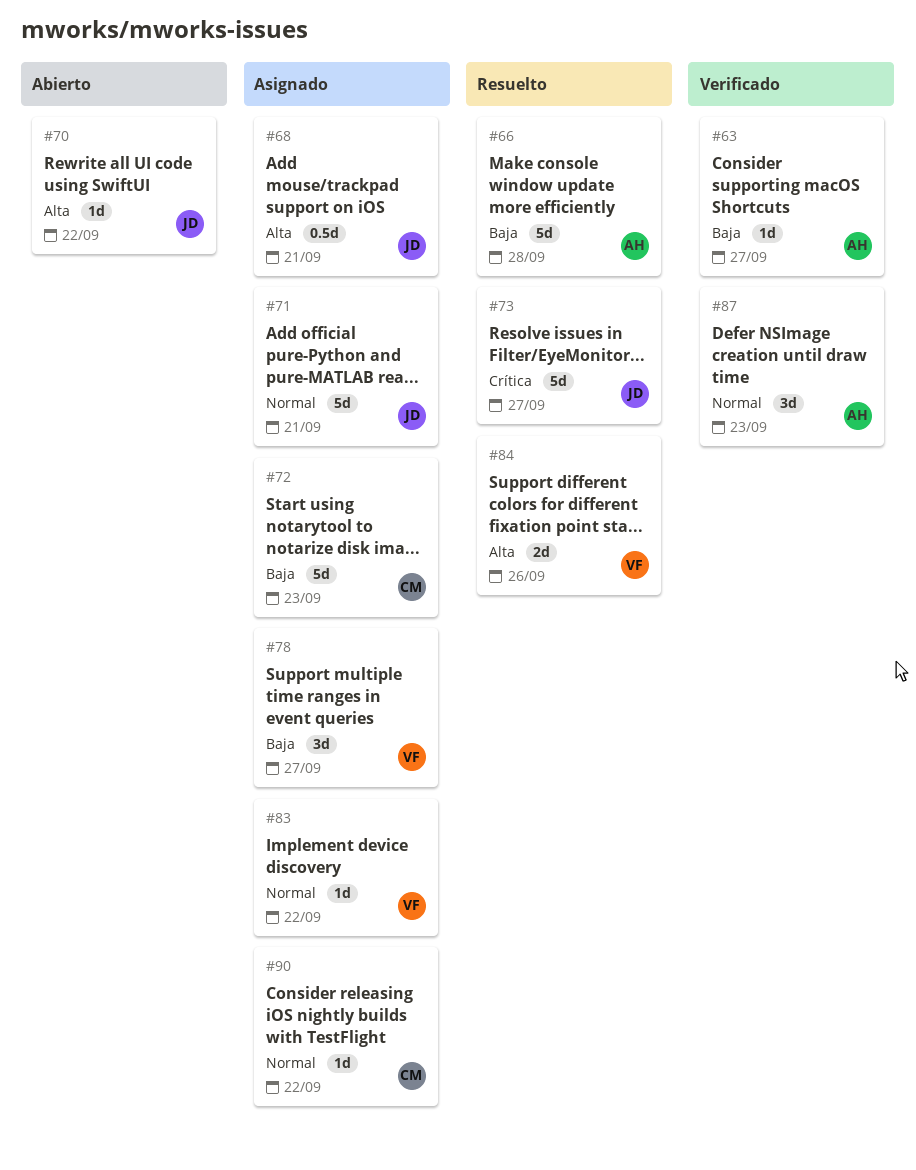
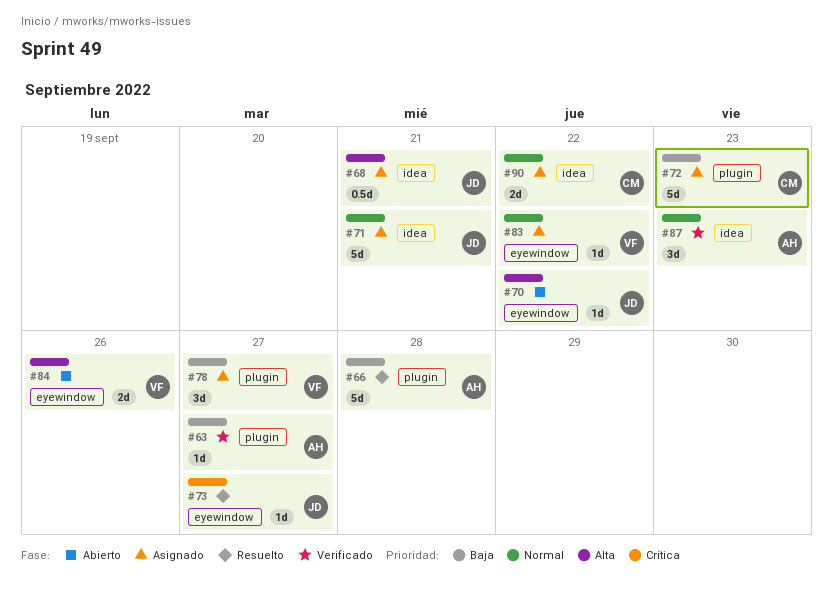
#73, estimate: 5d -> 1d
#84, status: Resuelto -> Abierto
#90, estimate: 1d -> 2d

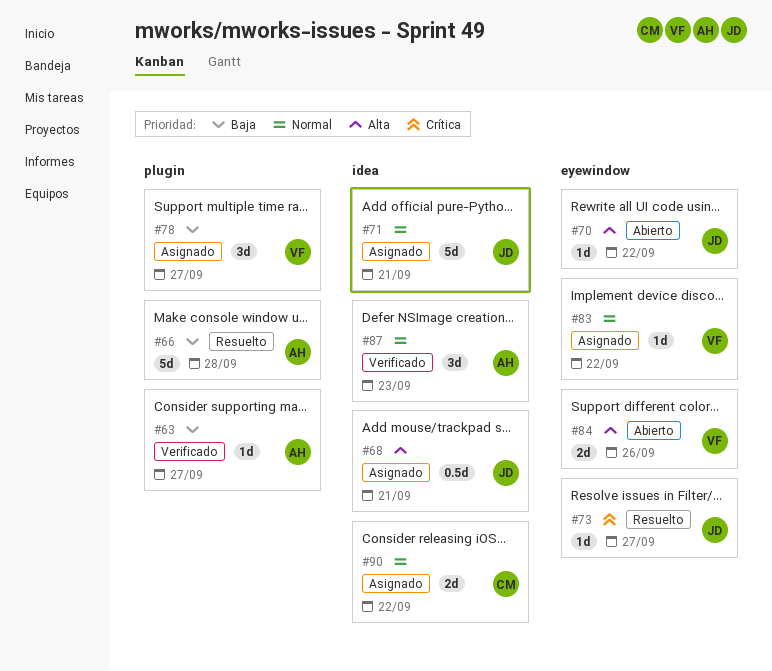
#72: present -> none

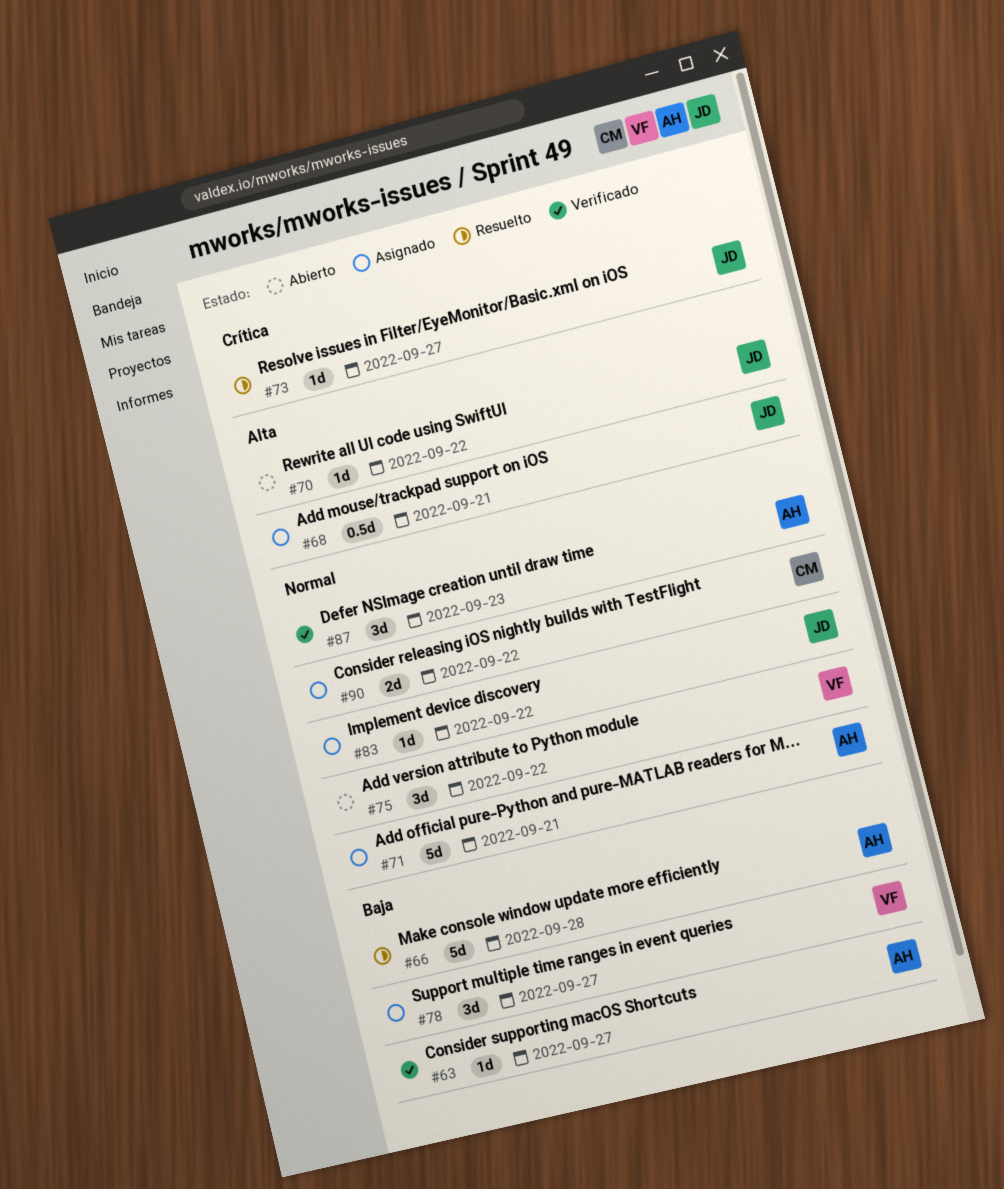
#71, owner: JD -> AH
#75: none -> present
#83, owner: VF -> JD
#84: present -> none

